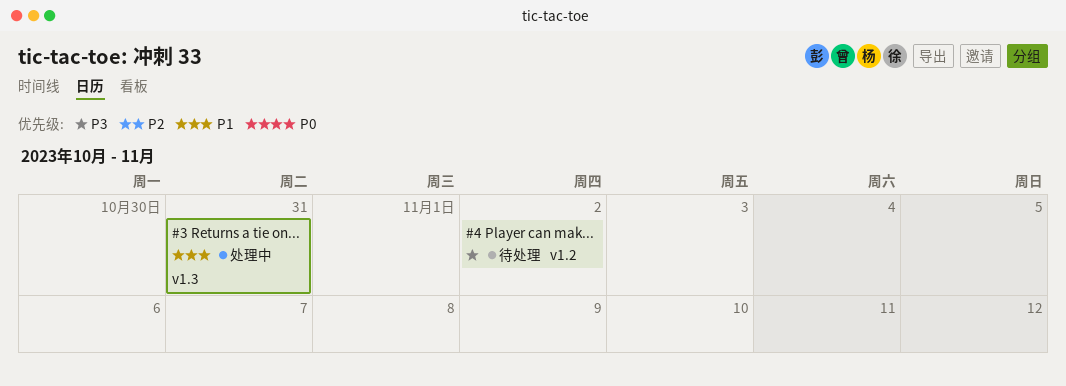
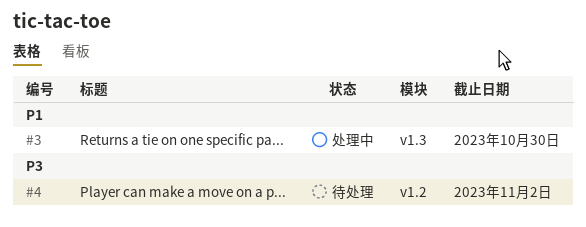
#3, due: Oct 31 -> Oct 30

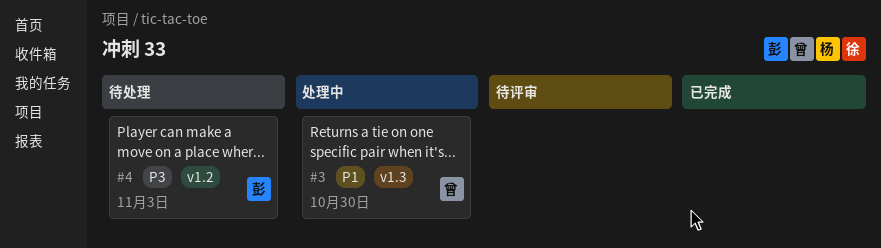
#4, due: Nov 2 -> Nov 3

